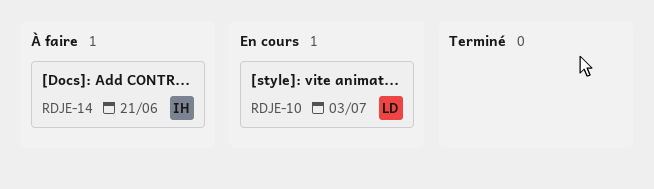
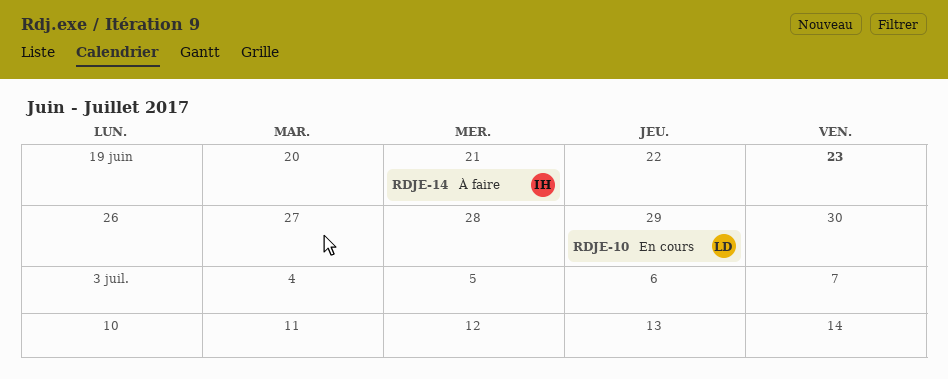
RDJE-10, due: Jul 3 -> Jun 29

